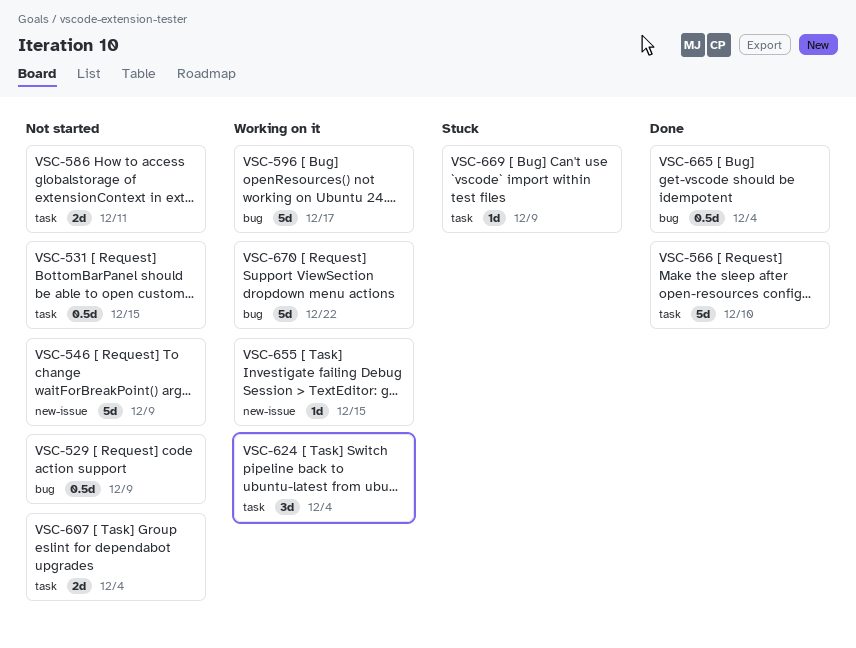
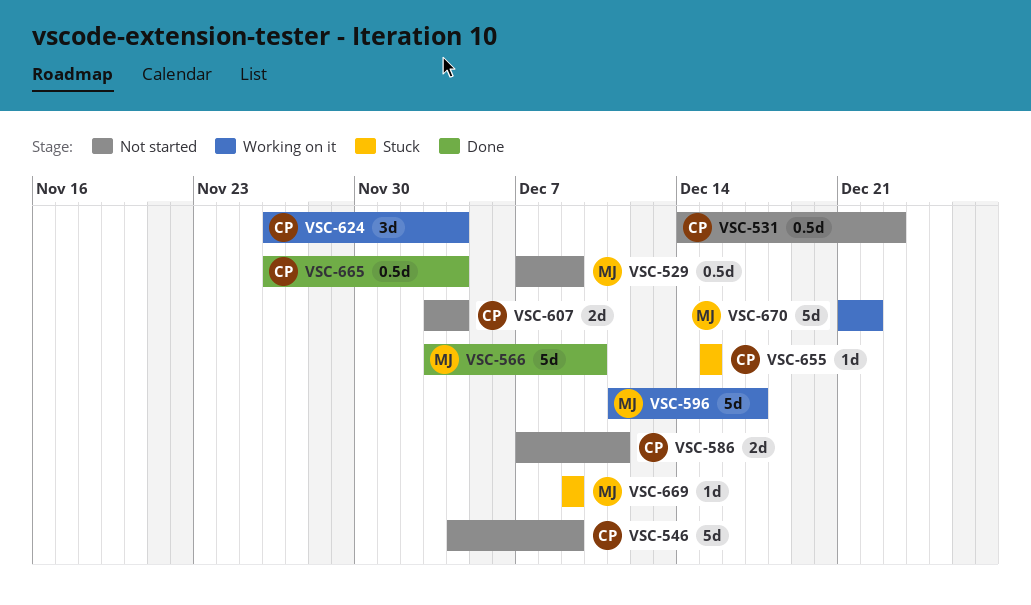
VSC-531, due: Dec 15 -> Dec 23
VSC-655, status: Working on it -> Stuck

